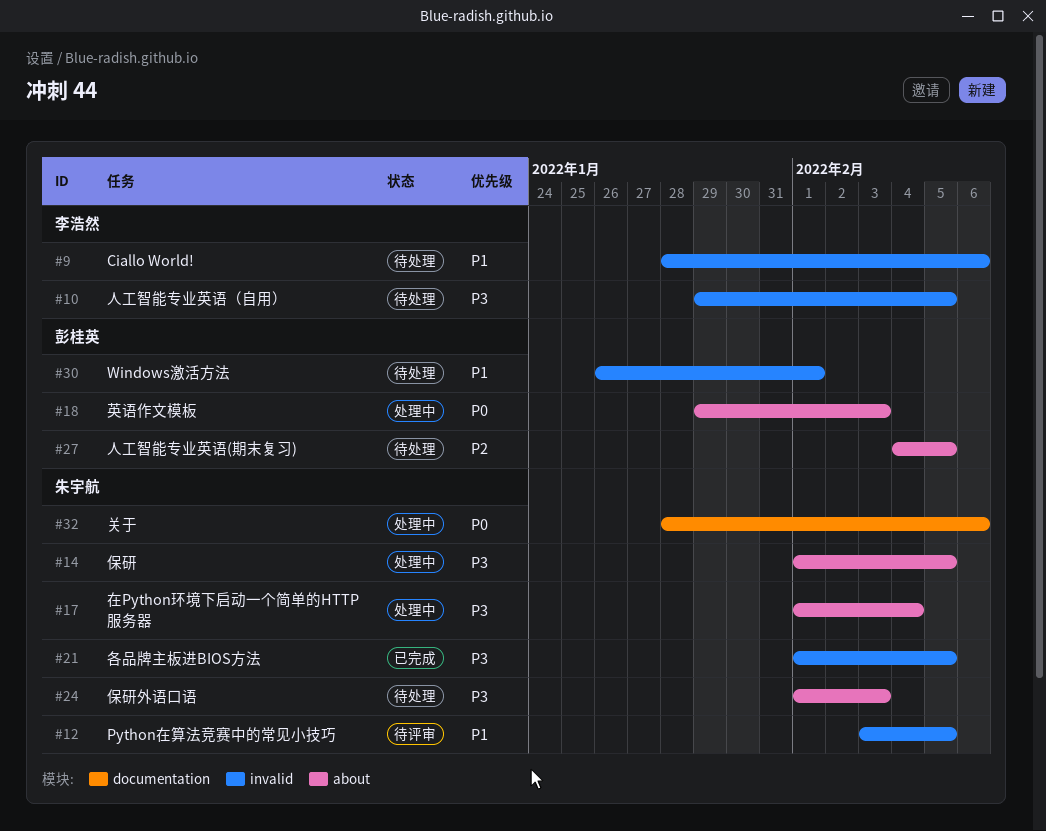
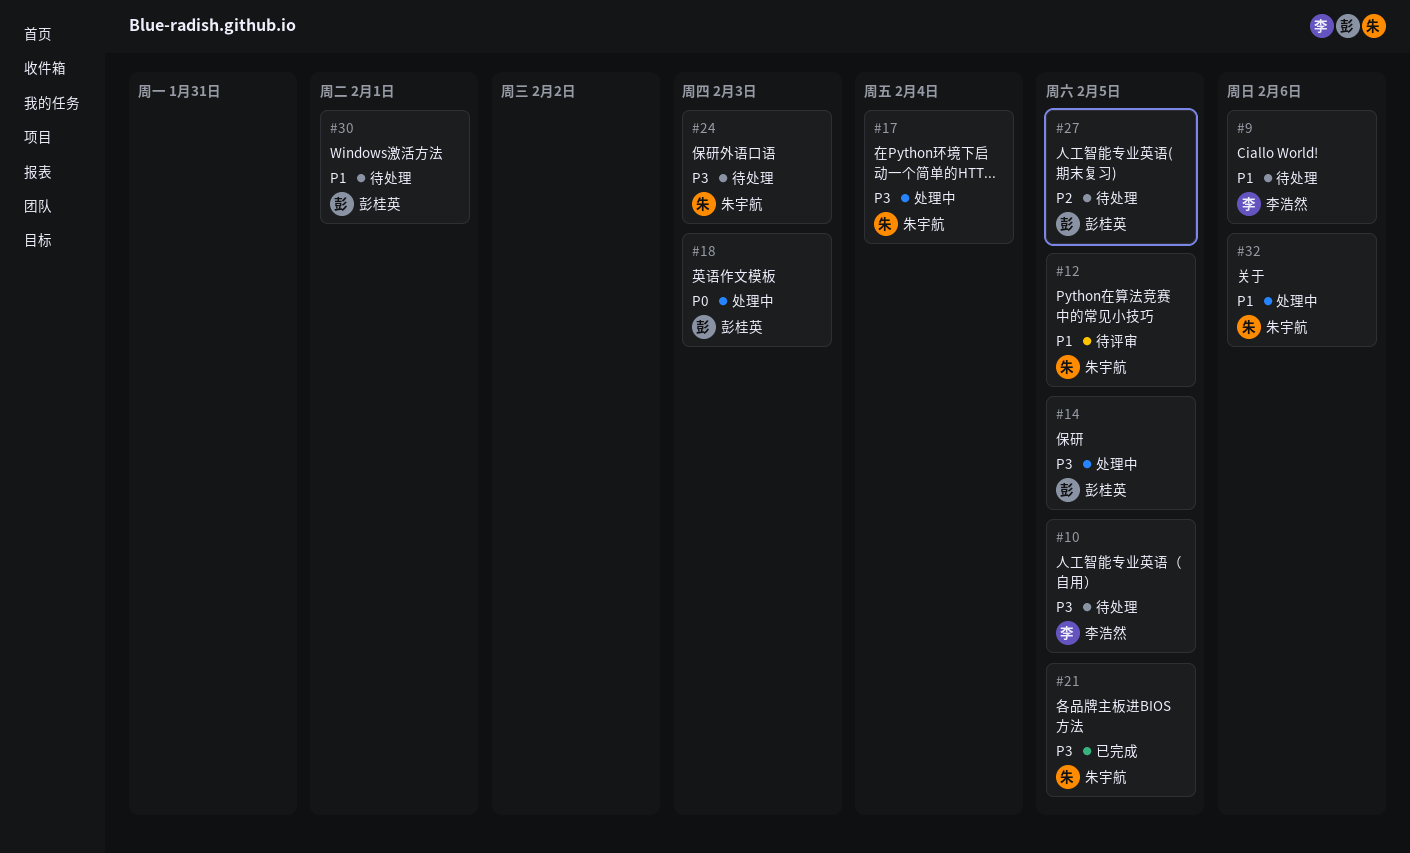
#14, owner: 朱宇航 -> 彭桂英
#32, priority: P0 -> P1

